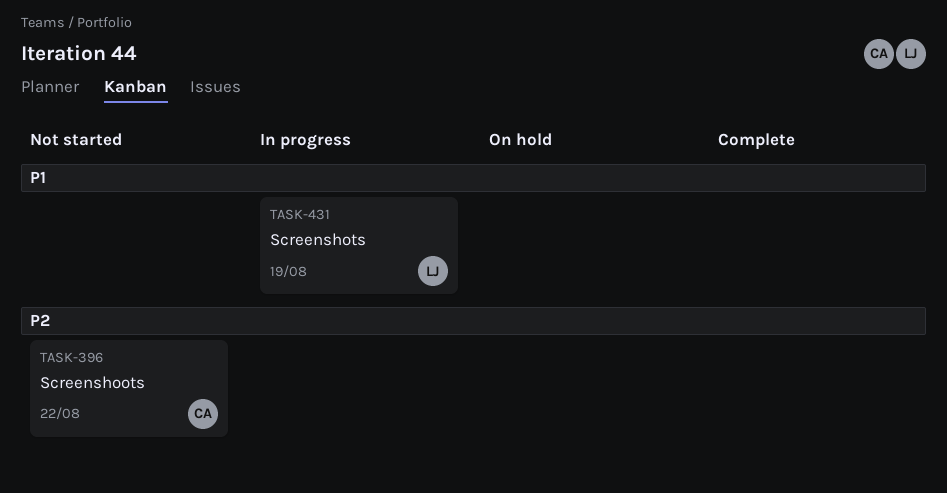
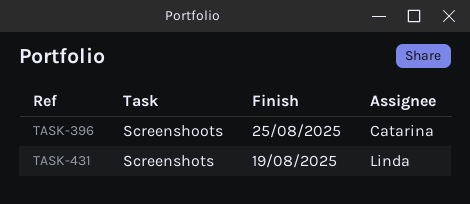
TASK-396, due: Aug 22 -> Aug 25

